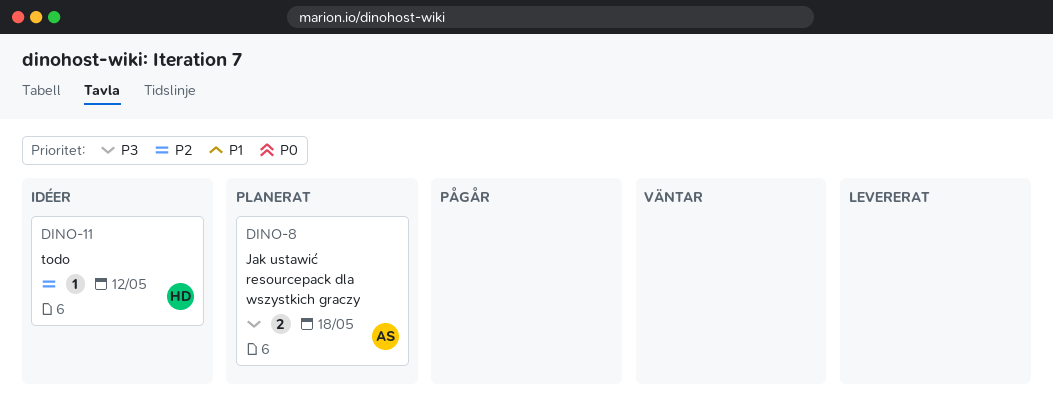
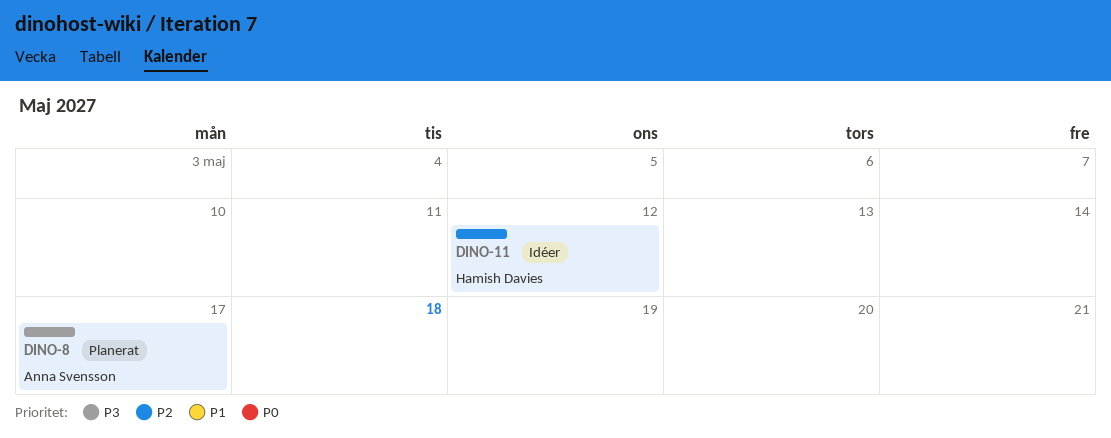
DINO-8, due: May 18 -> May 17

